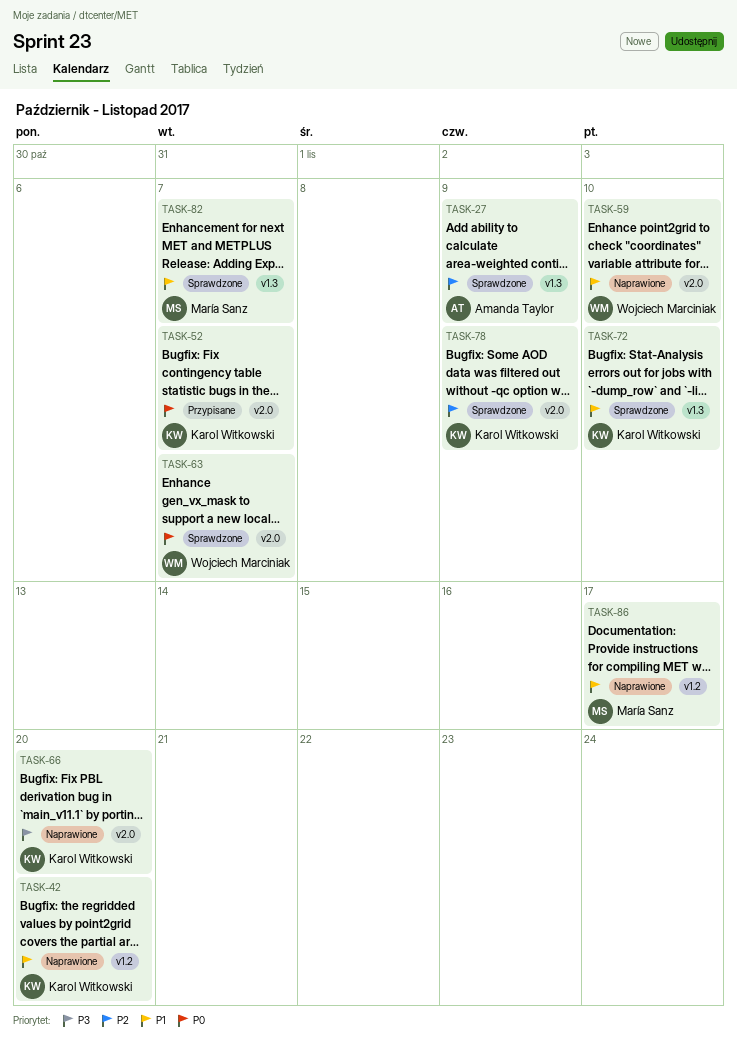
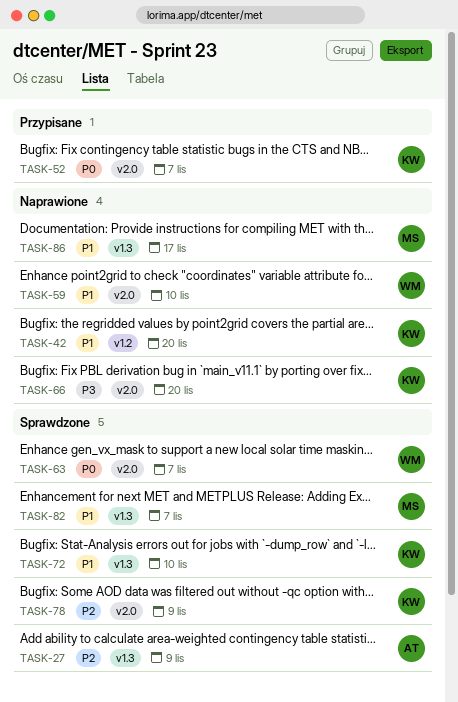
TASK-86, label: v1.2 -> v1.3

